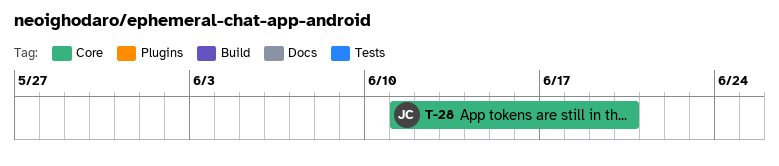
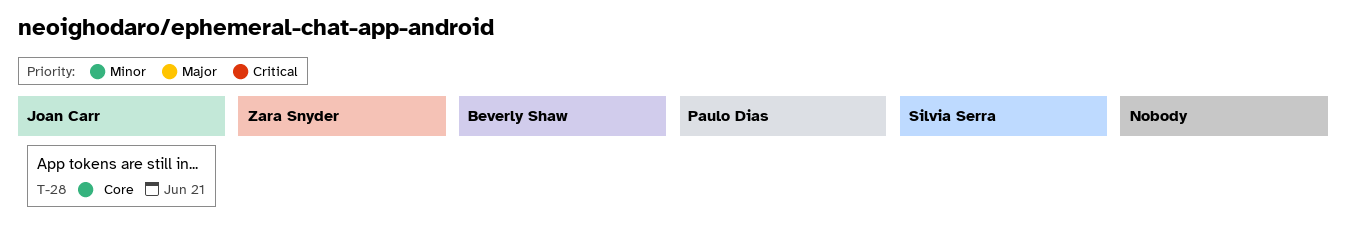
T-28, due: Jun 20 -> Jun 21

